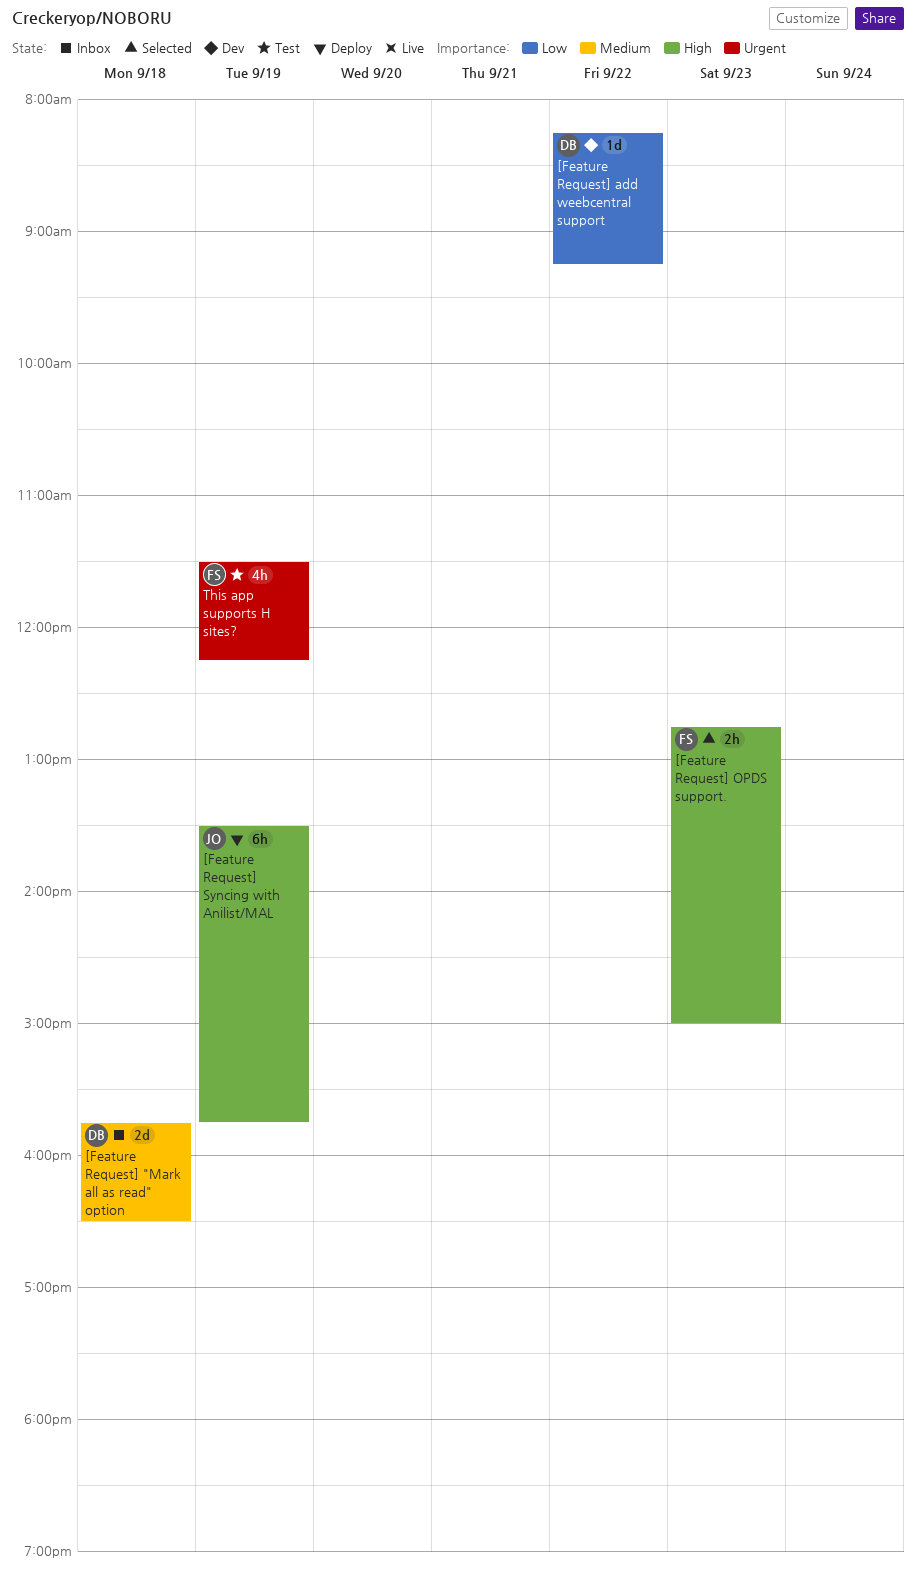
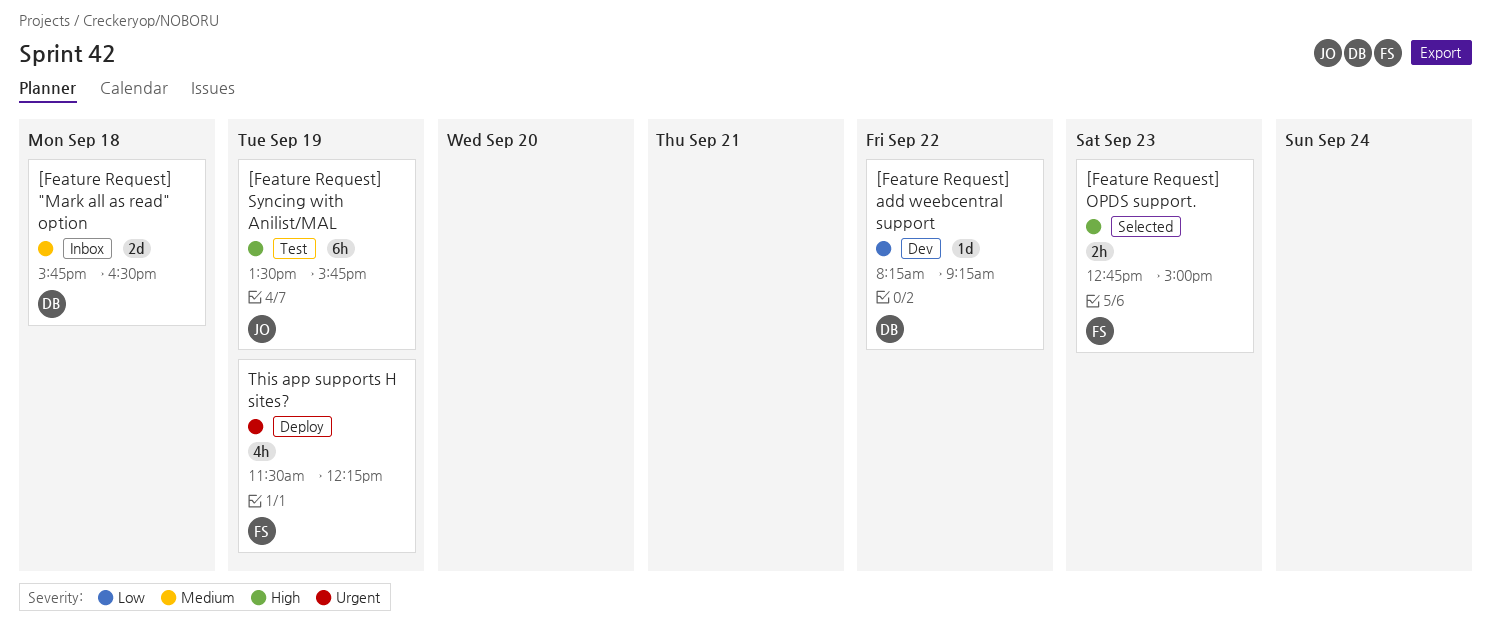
[Feature Request] Syncing with Anilist/MAL, status: Deploy -> Test
This app supports H sites?, status: Test -> Deploy

